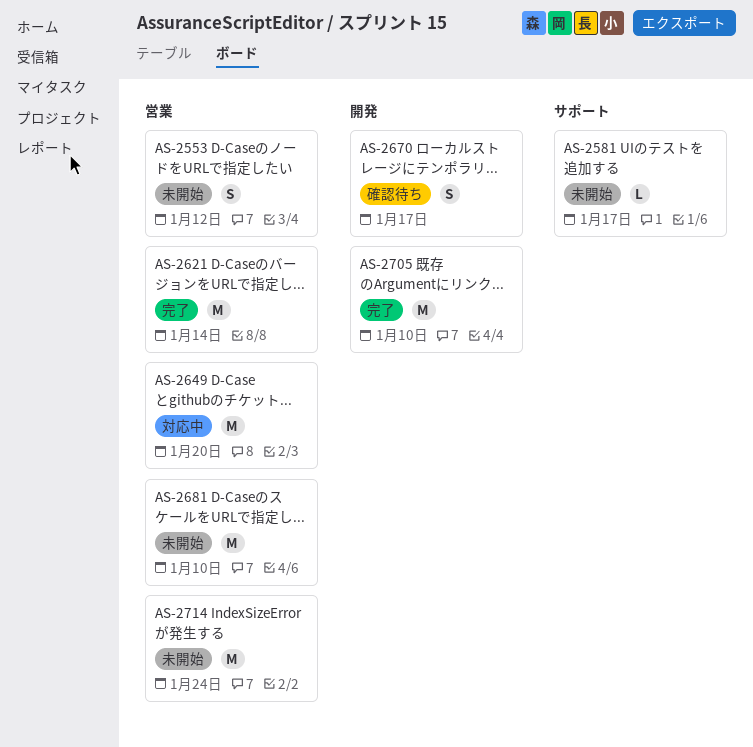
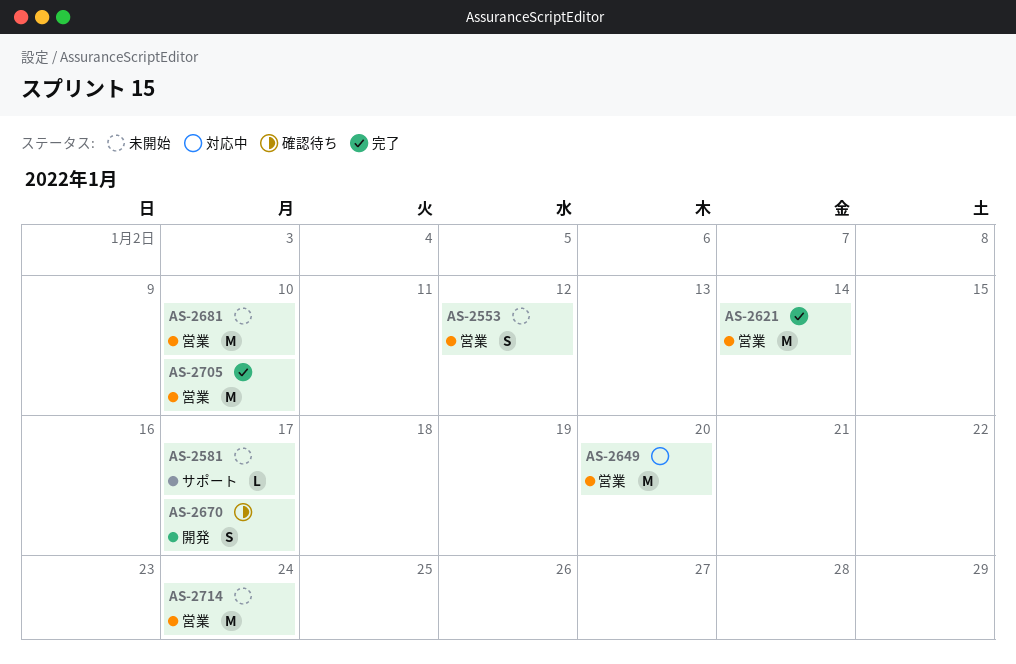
AS-2705, label: 開発 -> 営業

